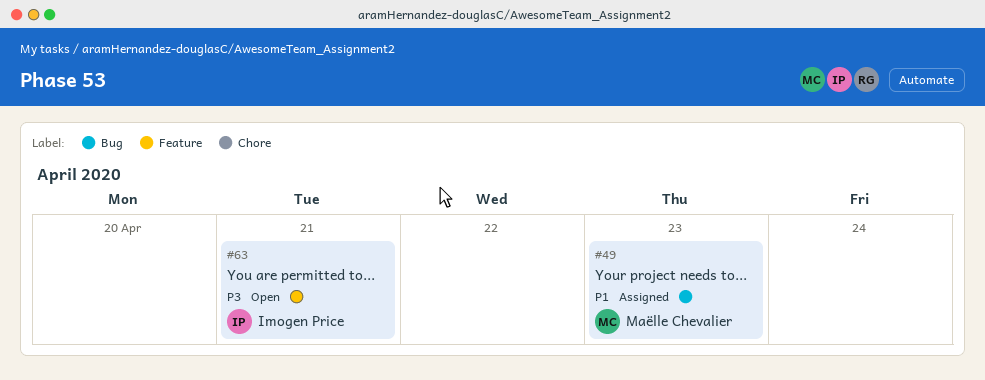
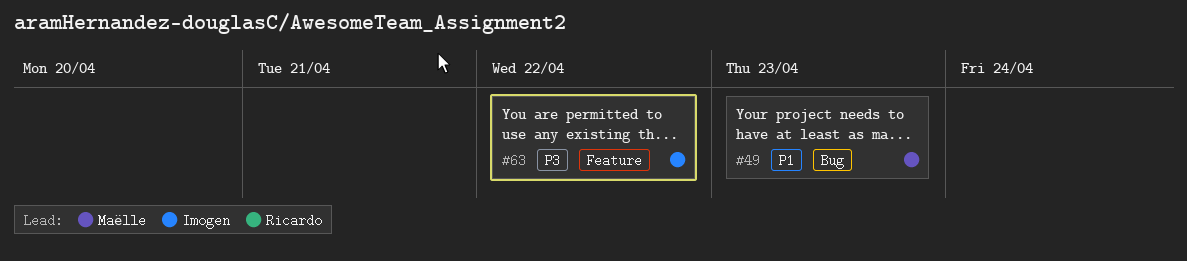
#63, due: Apr 21 -> Apr 22

